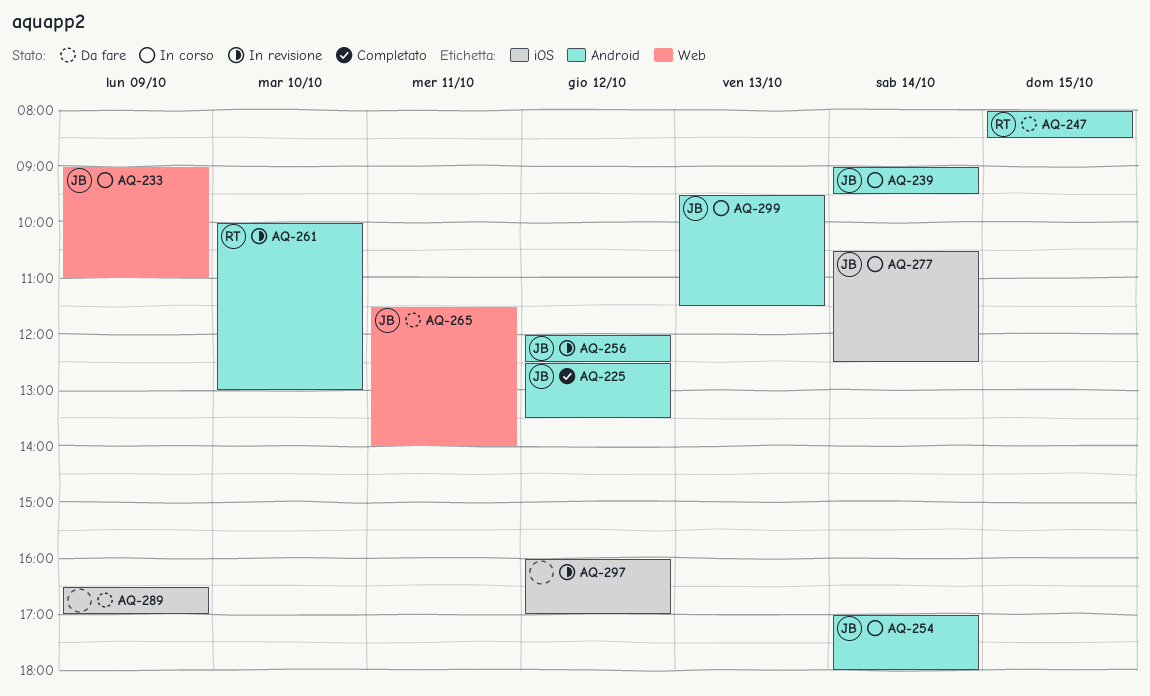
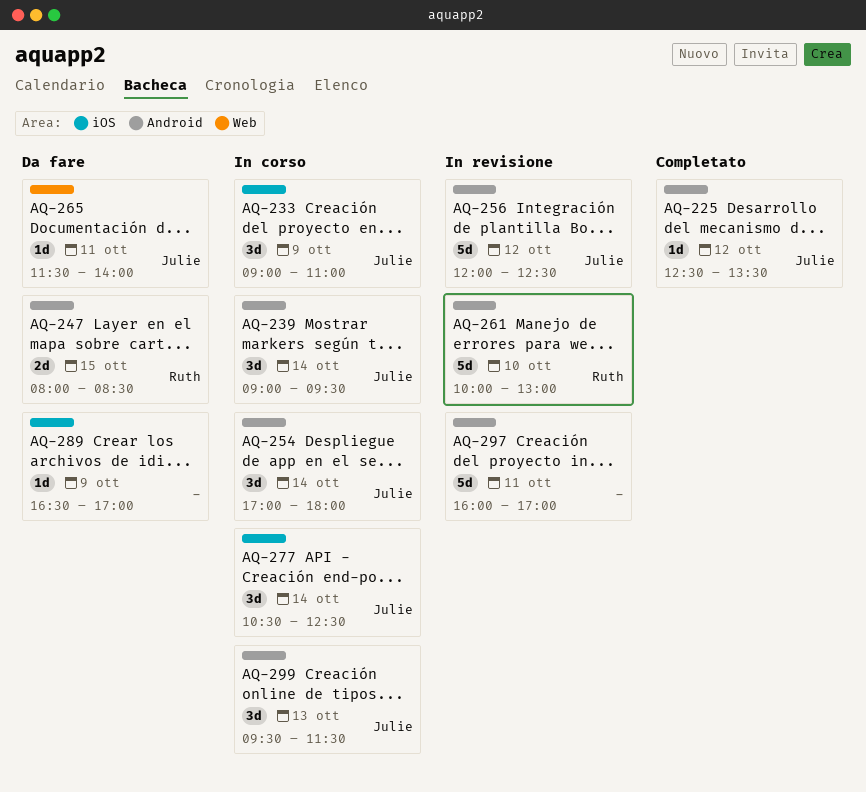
AQ-233, label: Web -> iOS
AQ-297, label: iOS -> Android
AQ-297, day: Oct 12 -> Oct 11

